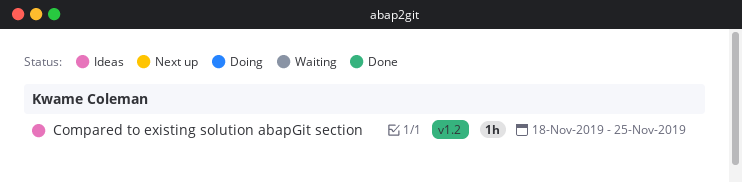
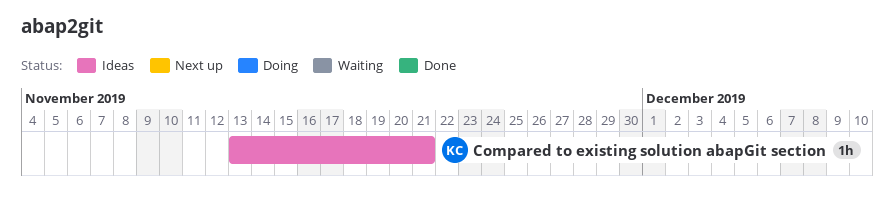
Compared to existing solution abapGit section, start: Nov 18 -> Nov 13
Compared to existing solution abapGit section, due: Nov 25 -> Nov 21

